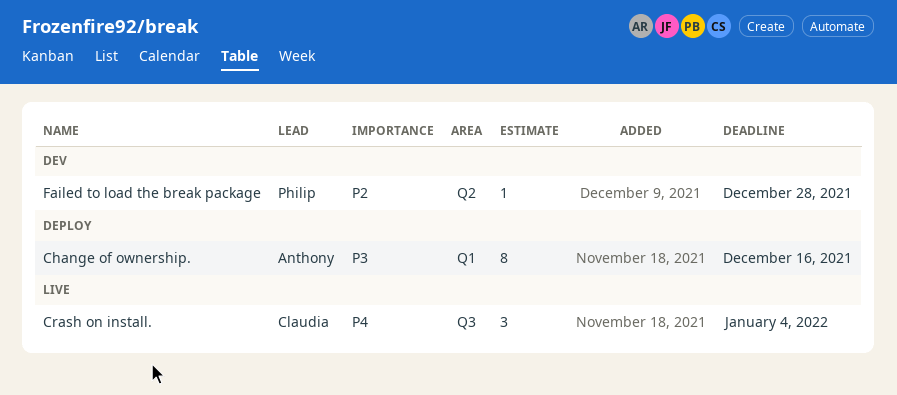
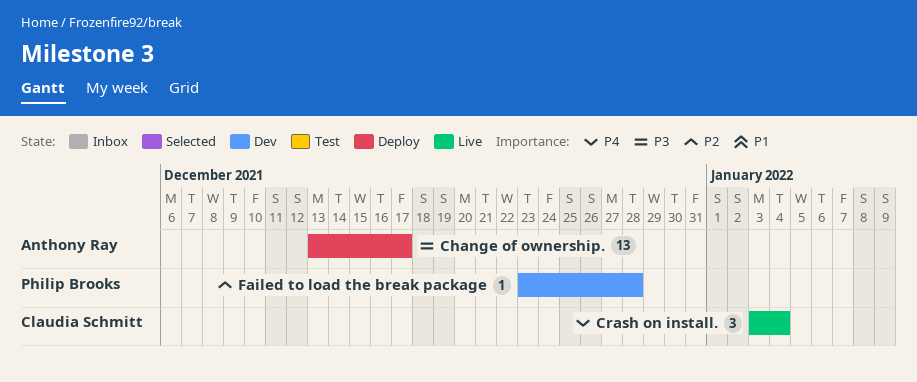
Change of ownership., estimate: 8 -> 13
Change of ownership., due: Dec 16 -> Dec 17

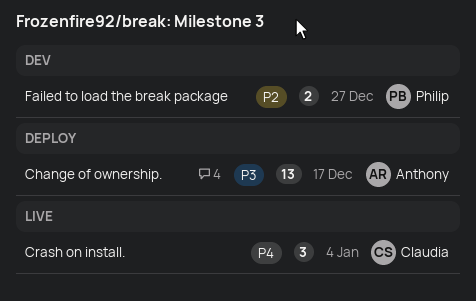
Failed to load the break package, estimate: 1 -> 2
Failed to load the break package, due: Dec 28 -> Dec 27

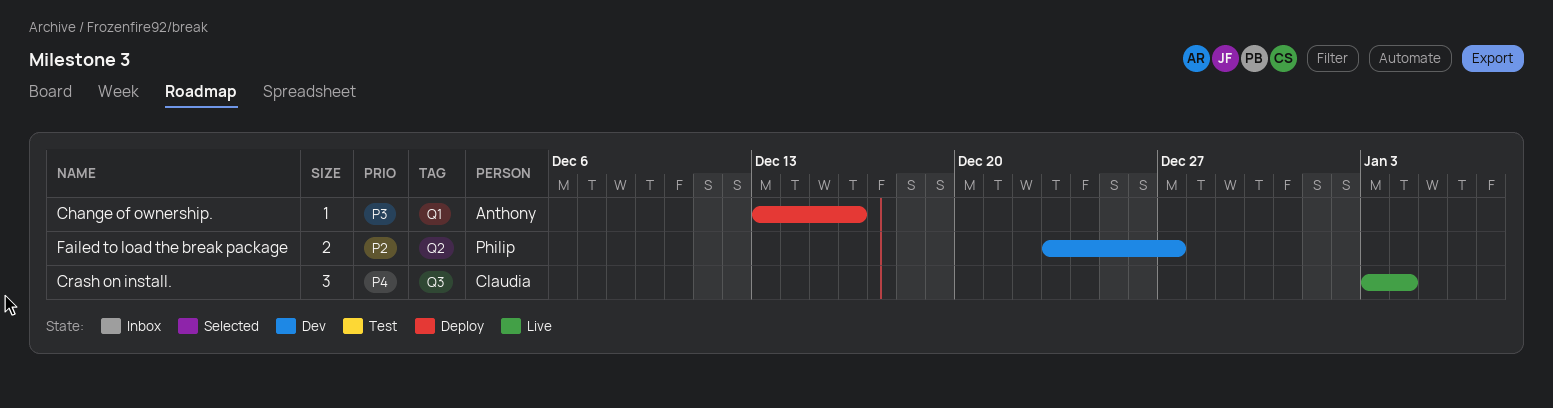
Change of ownership., estimate: 13 -> 1
Change of ownership., due: Dec 17 -> Dec 16

